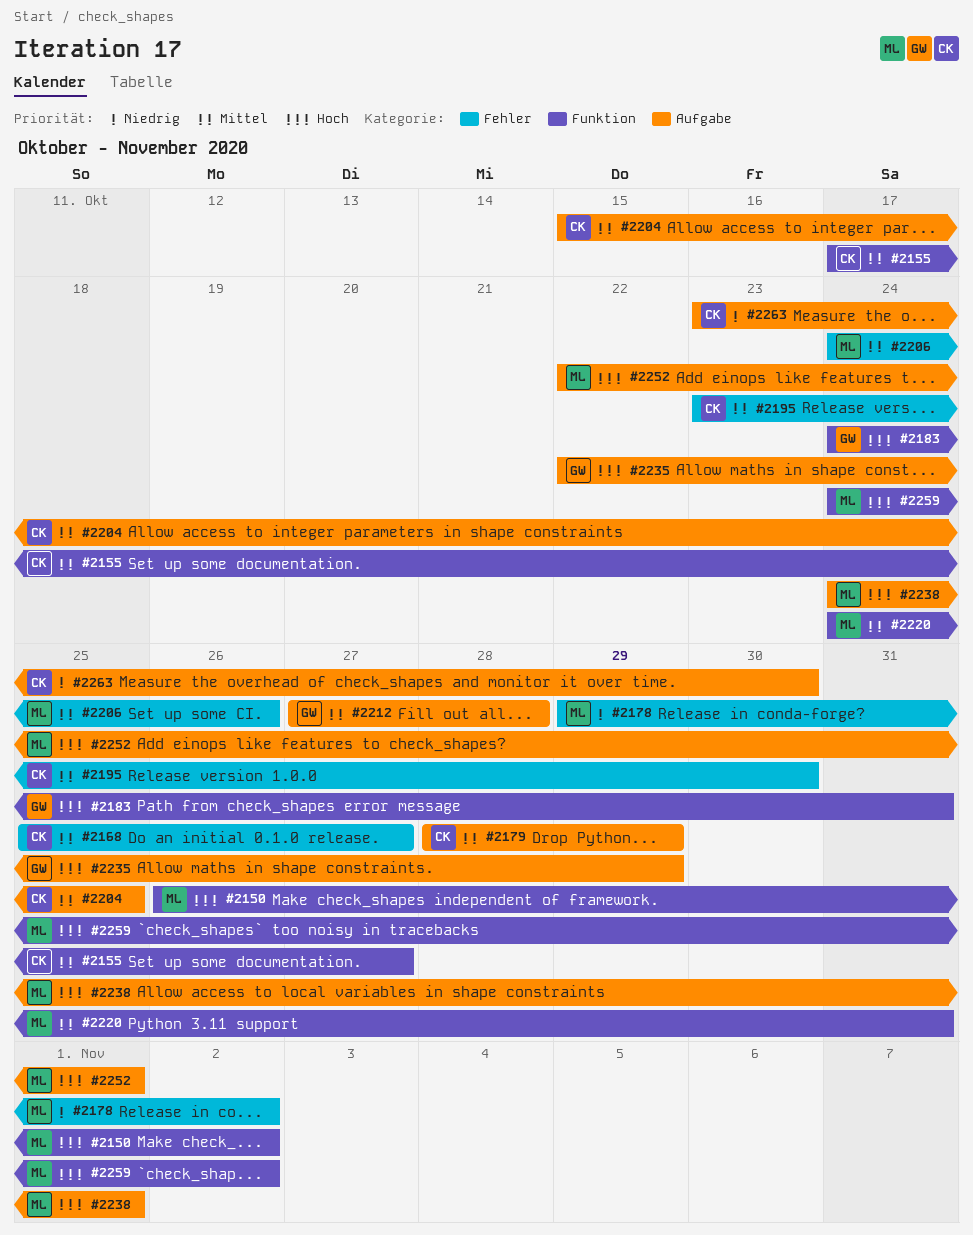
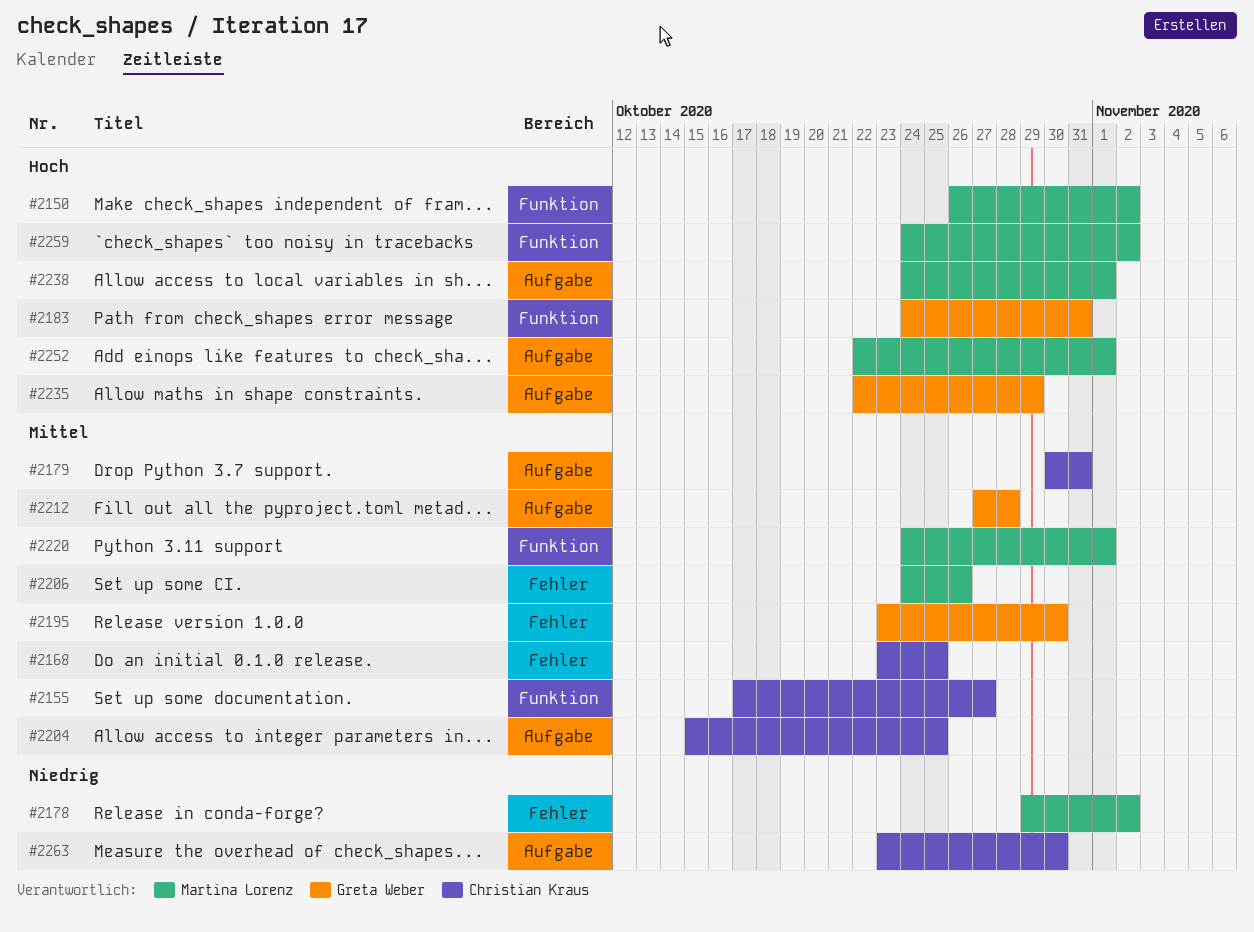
#2168, start: Oct 25 -> Oct 23
#2168, due: Oct 27 -> Oct 25
#2179, start: Oct 28 -> Oct 30
#2179, due: Oct 29 -> Oct 31
#2195, owner: Christian Kraus -> Greta Weber
#2220, due: Oct 31 -> Nov 1

